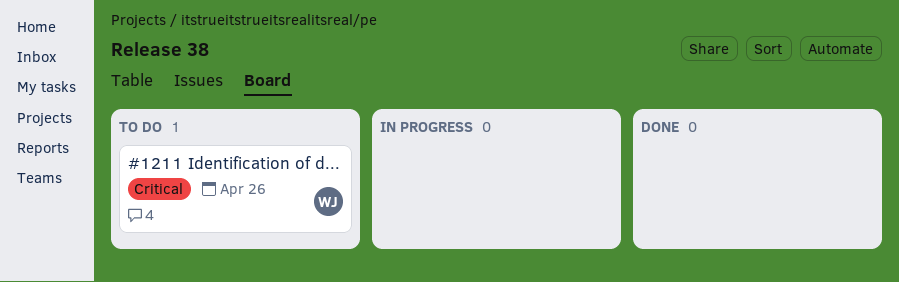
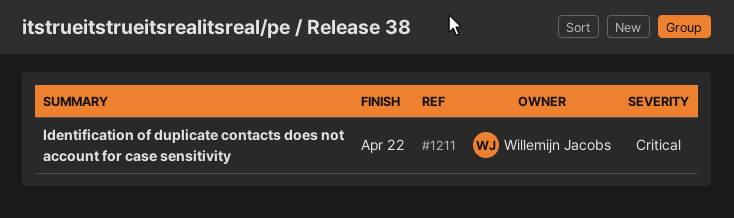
#1211, due: Apr 26 -> Apr 22

